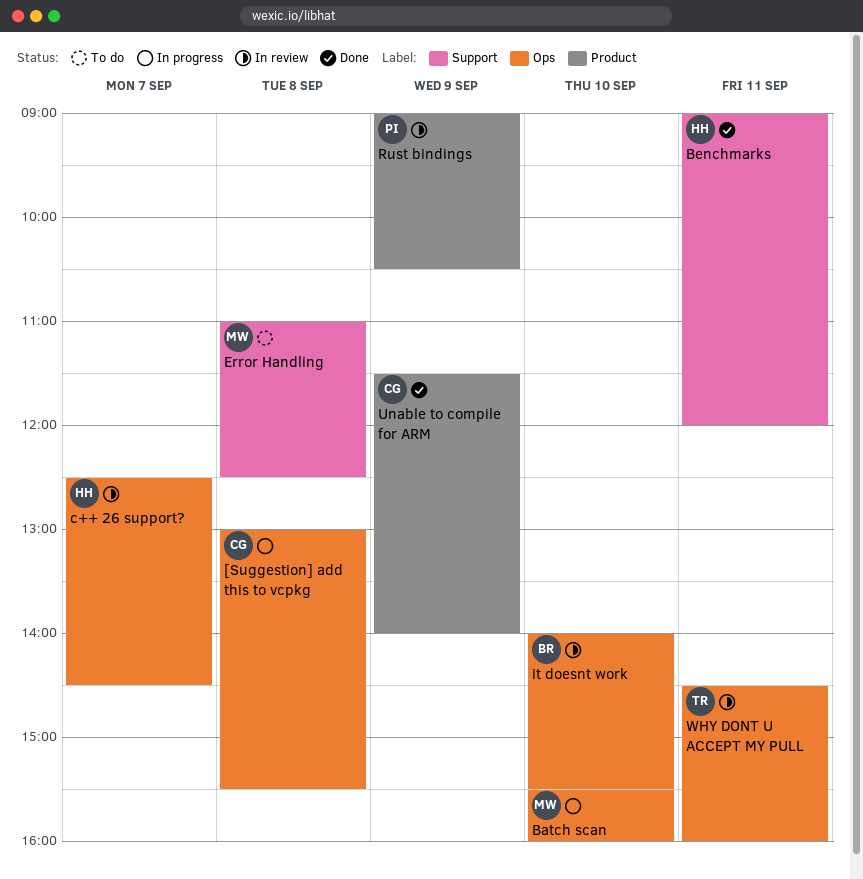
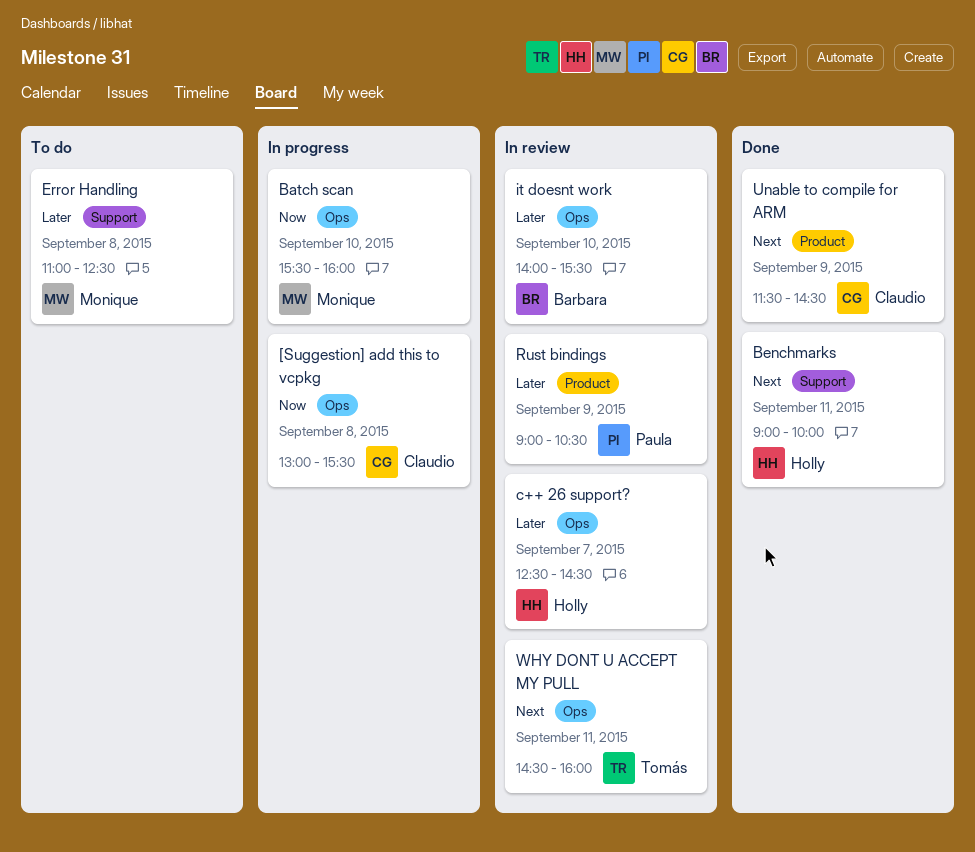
Benchmarks, ends: 12:00 -> 10:00
Unable to compile for ARM, ends: 14:00 -> 14:30

